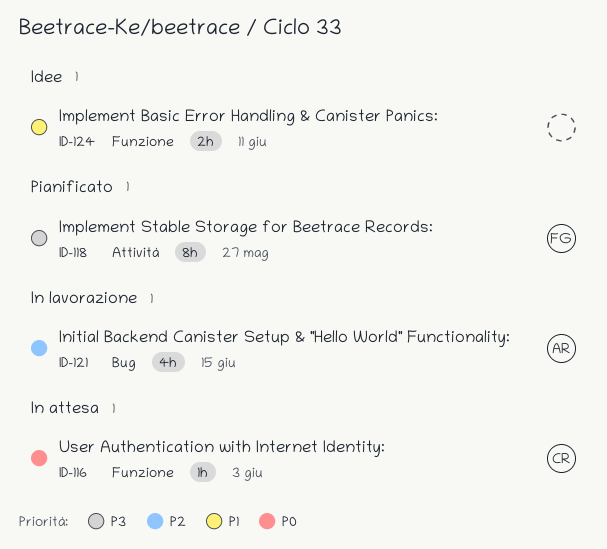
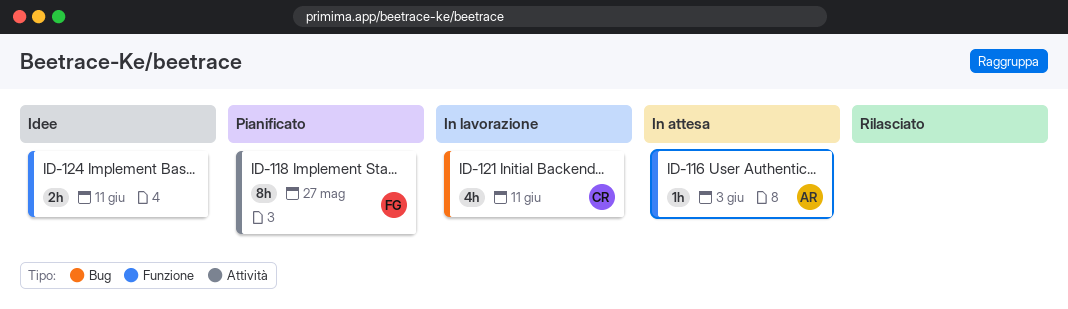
ID-116, owner: CR -> AR
ID-121, owner: AR -> CR
ID-121, due: Jun 15 -> Jun 11

